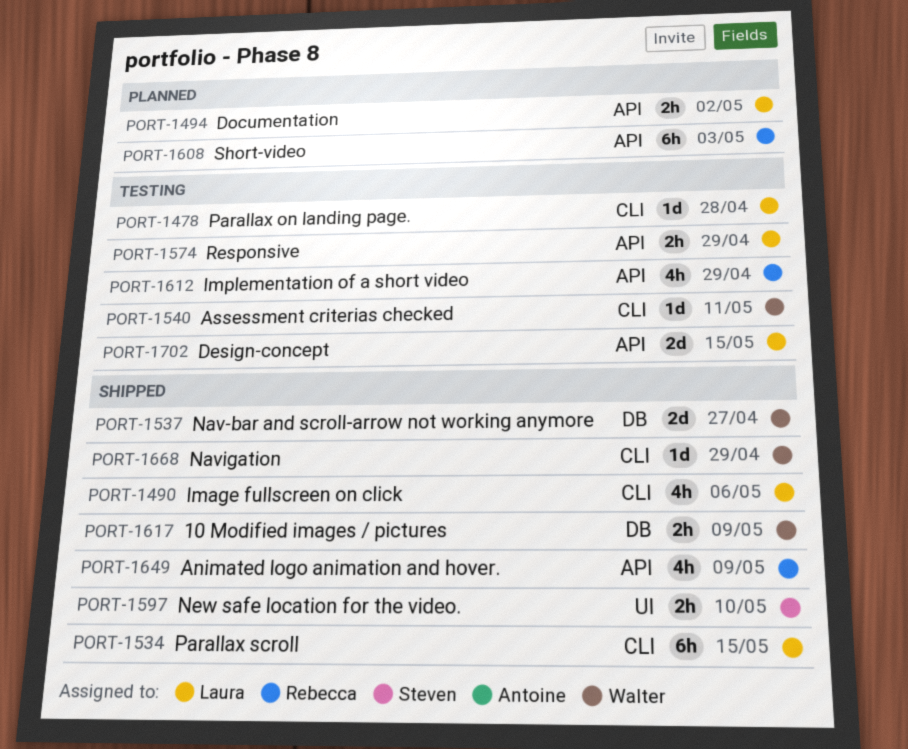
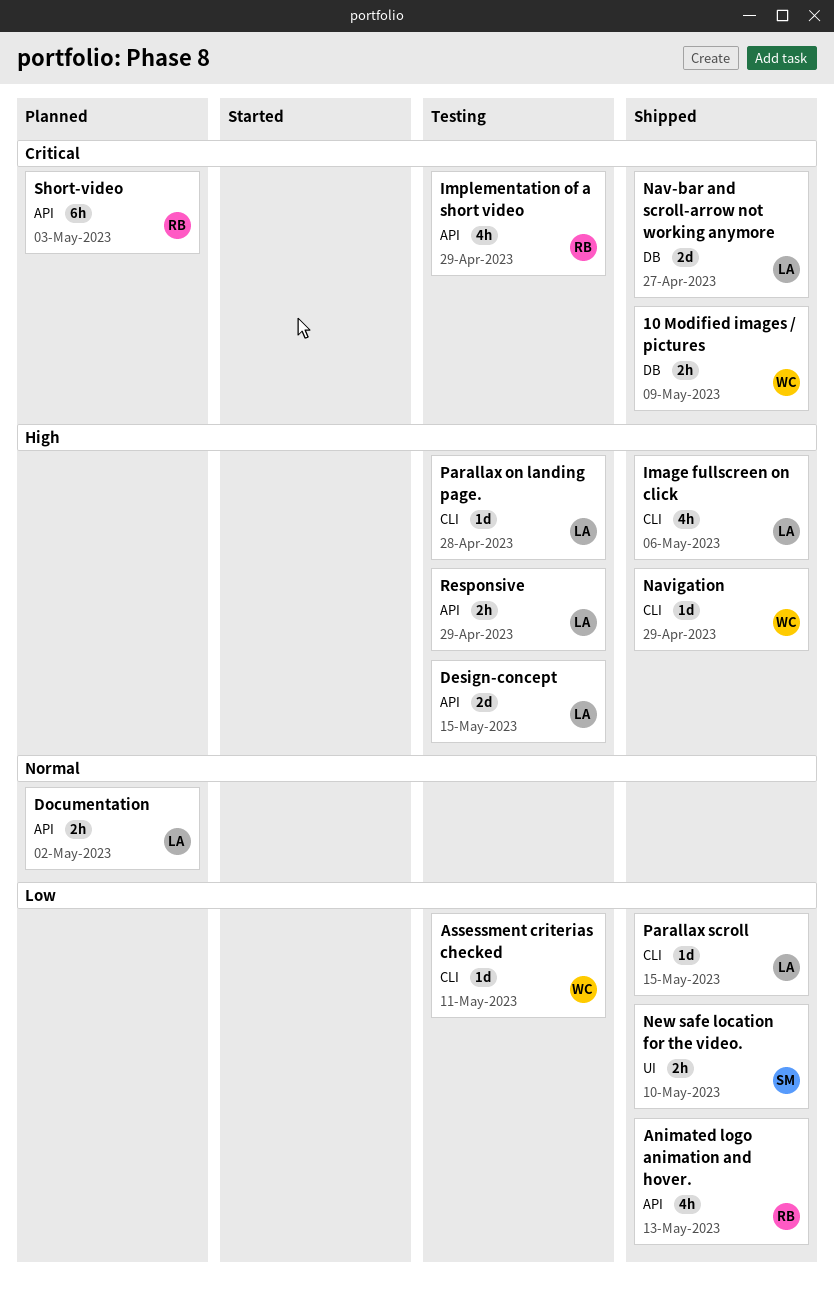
Animated logo animation and hover., due: May 9 -> May 13
Nav-bar and scroll-arrow not working anymore, owner: Walter -> Laura
Parallax scroll, estimate: 6h -> 1d

